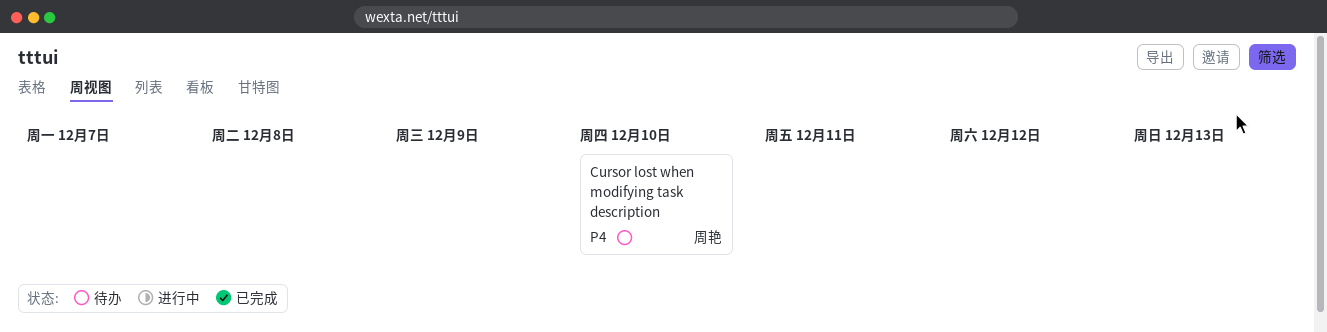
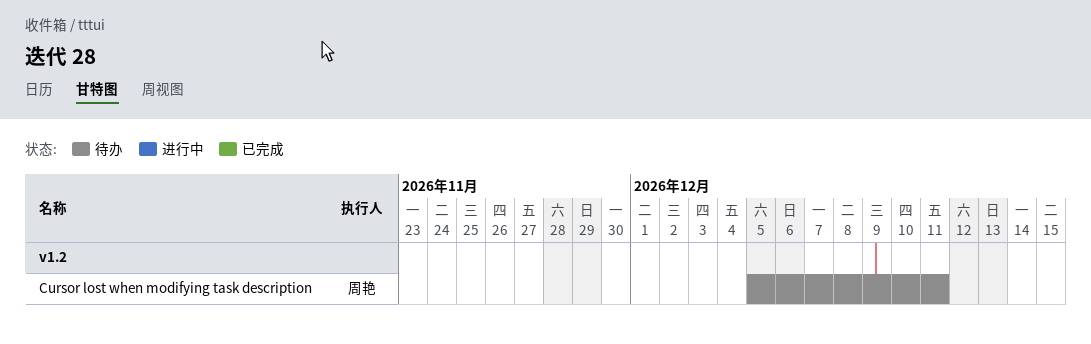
Cursor lost when modifying task description, due: Dec 10 -> Dec 11

